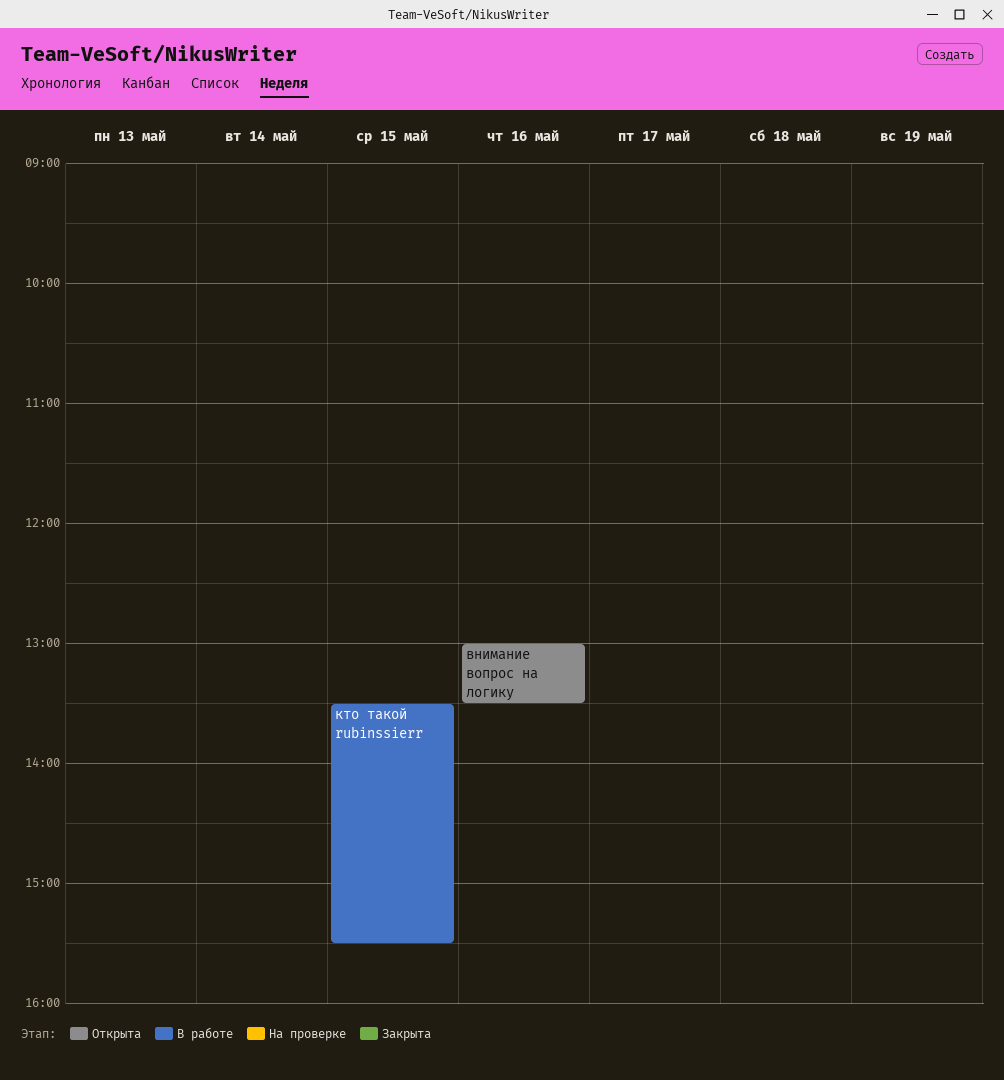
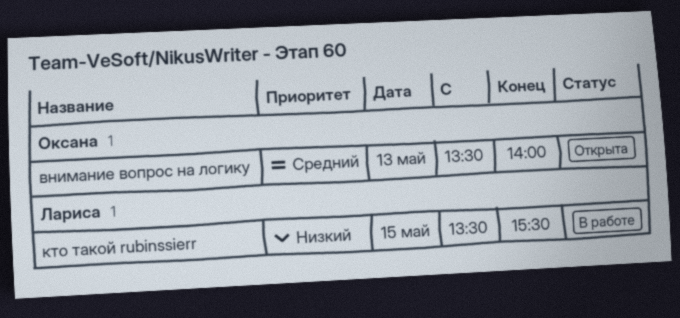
внимание вопрос на логику, day: May 16 -> May 13
внимание вопрос на логику, begins: 13:00 -> 13:30
внимание вопрос на логику, ends: 13:30 -> 14:00

